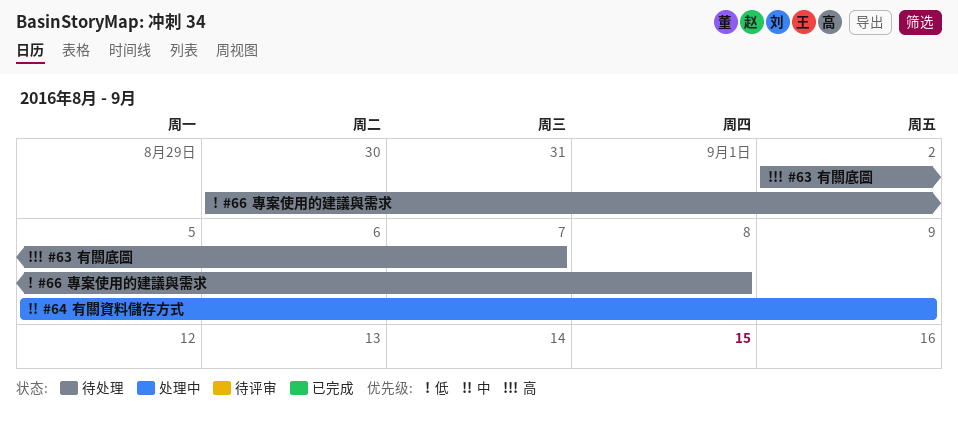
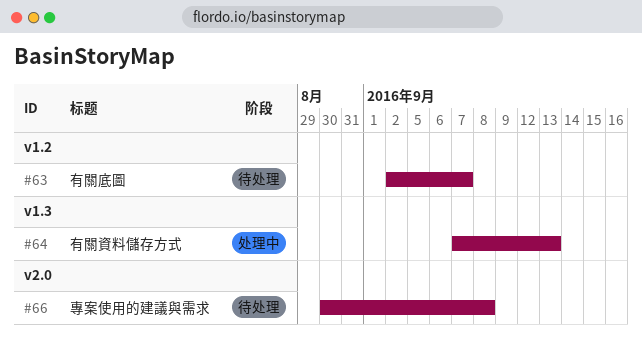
#64, start: Sep 5 -> Sep 7
#64, due: Sep 9 -> Sep 13

